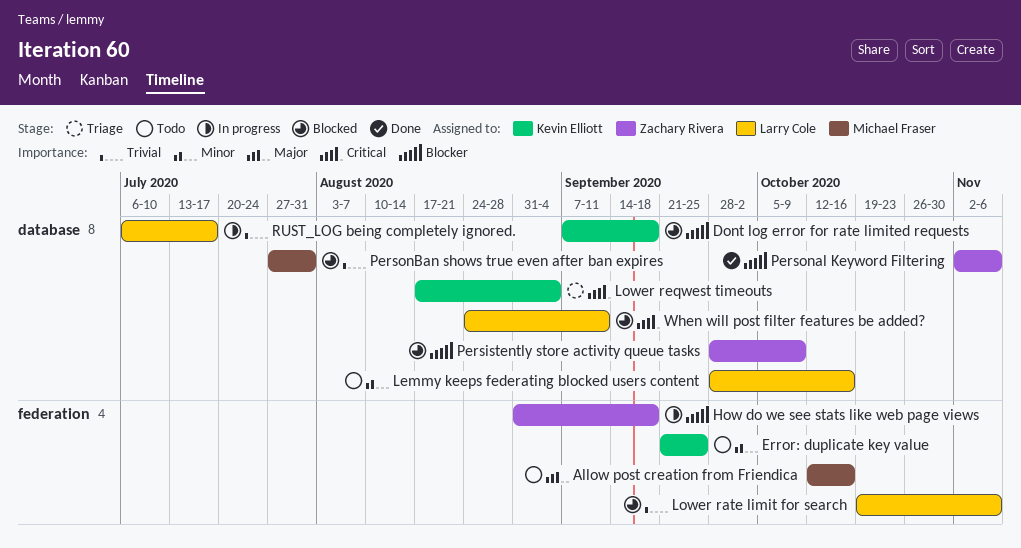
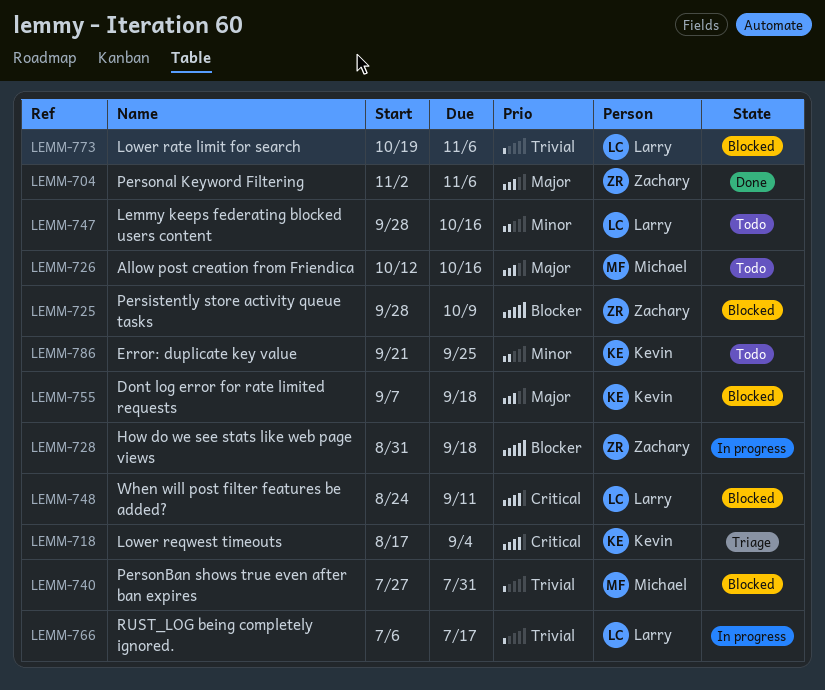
Dont log error for rate limited requests, priority: Blocker -> Major
Personal Keyword Filtering, priority: Blocker -> Major

